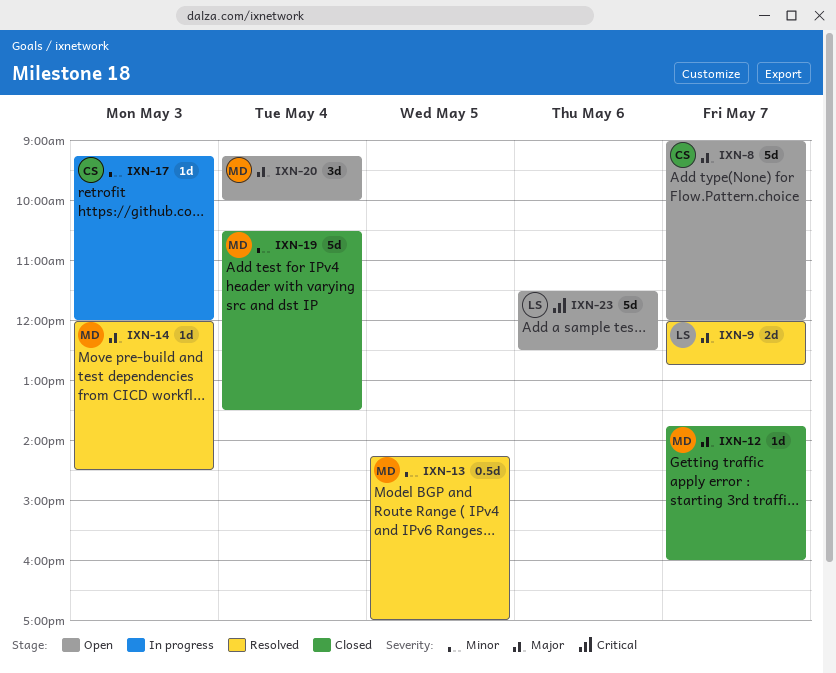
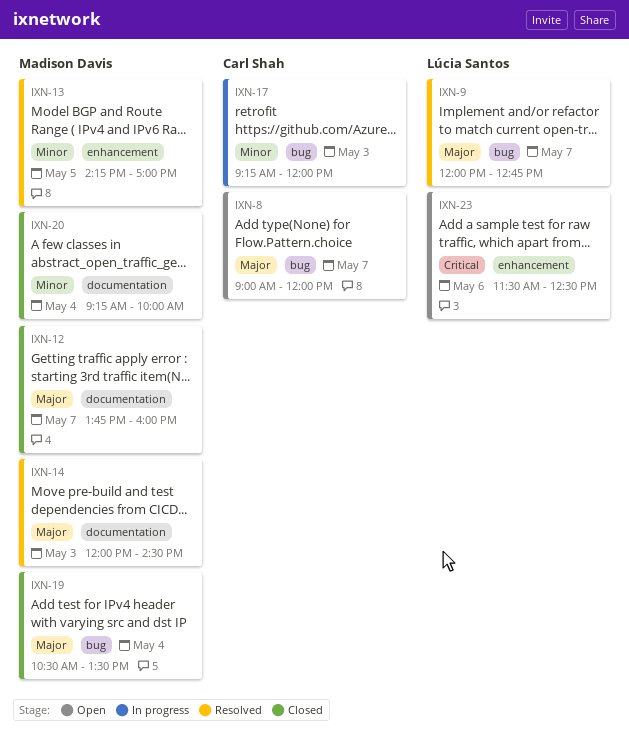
IXN-19, priority: Minor -> Major
IXN-20, status: Open -> Closed
IXN-20, priority: Major -> Minor

